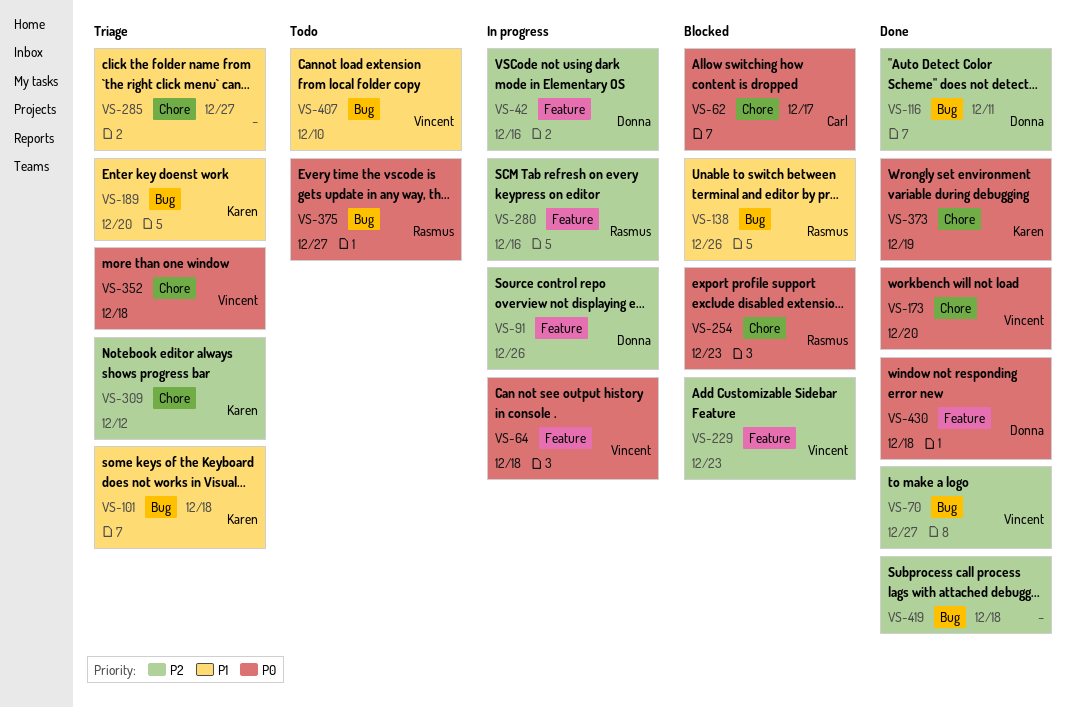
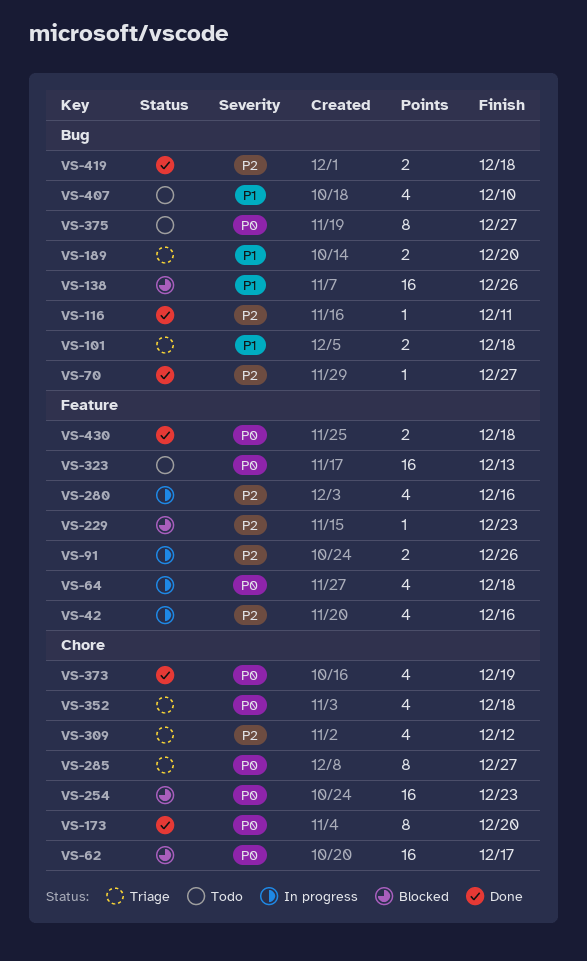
VS-285, priority: P1 -> P0
VS-323: none -> present

